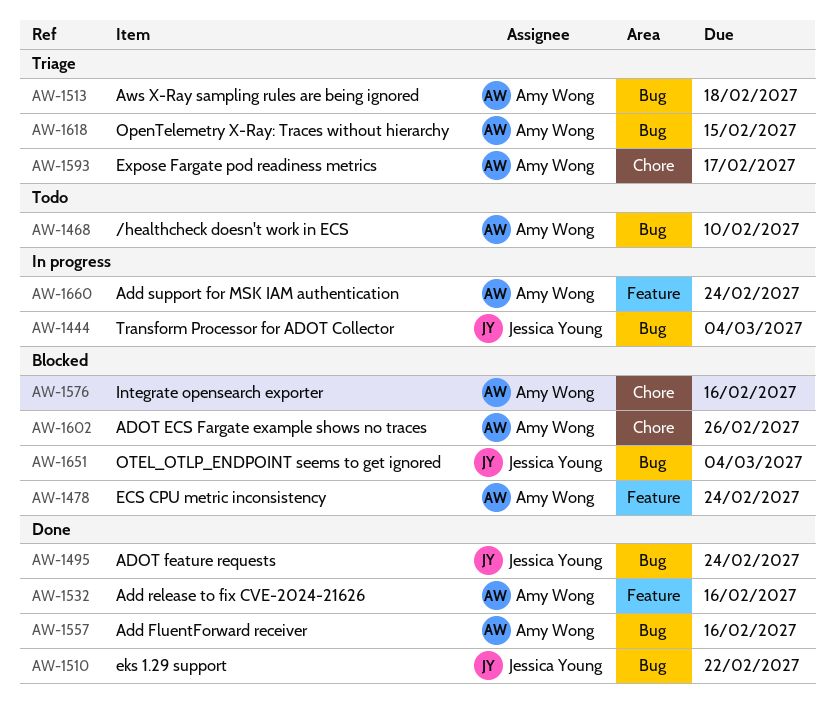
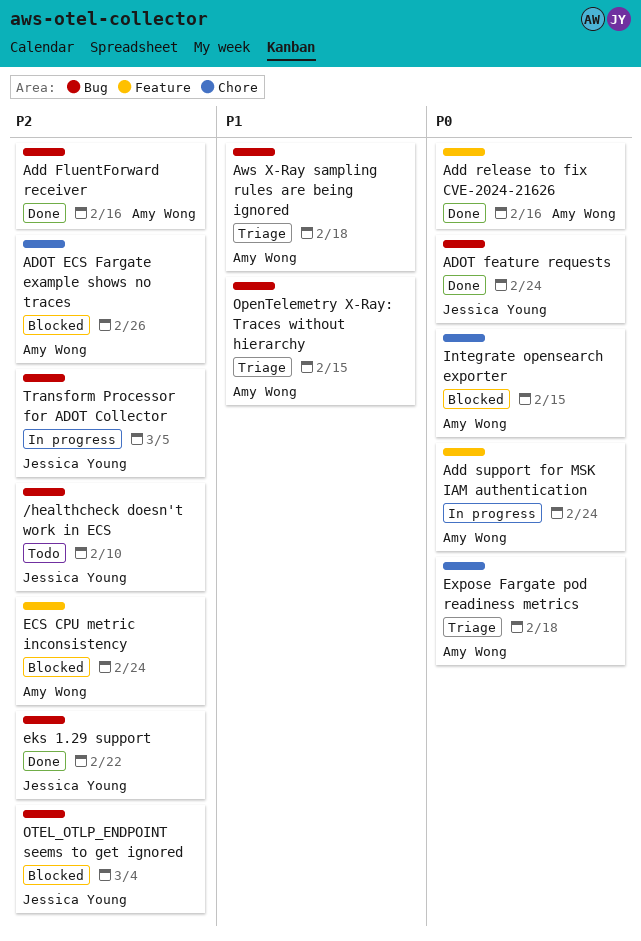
/healthcheck doesn't work in ECS, owner: Amy Wong -> Jessica Young
Expose Fargate pod readiness metrics, due: Feb 17 -> Feb 18
Integrate opensearch exporter, due: Feb 16 -> Feb 15
Transform Processor for ADOT Collector, due: Mar 4 -> Mar 5

